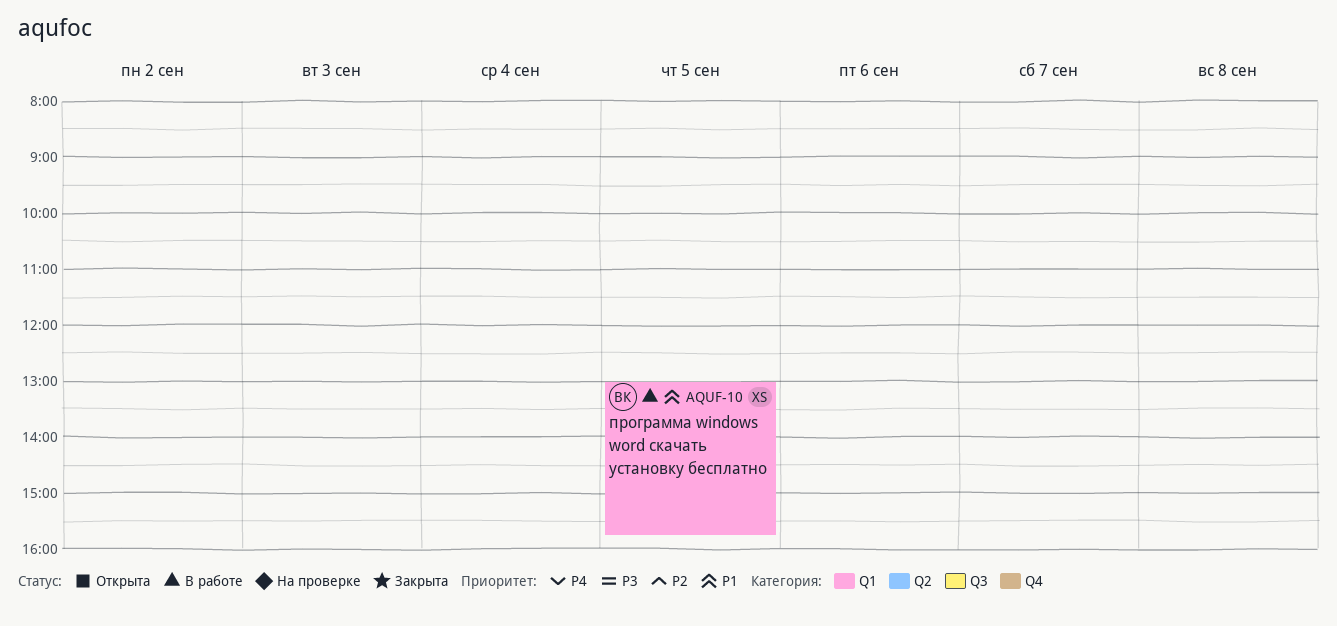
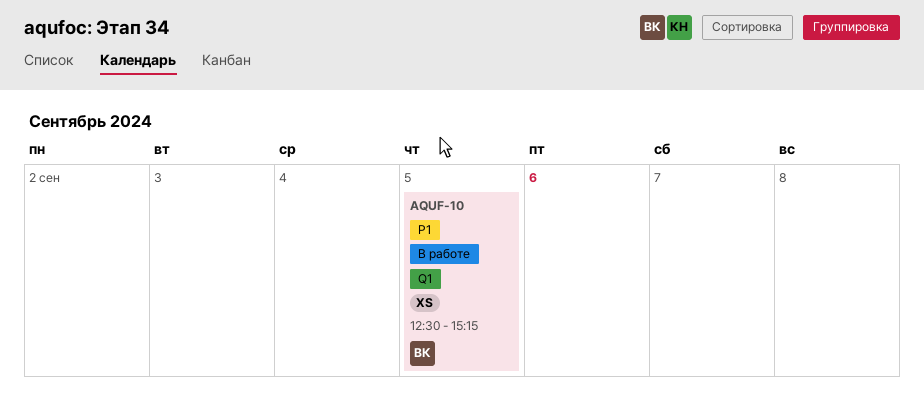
AQUF-10, begins: 13:00 -> 12:30
AQUF-10, ends: 15:45 -> 15:15

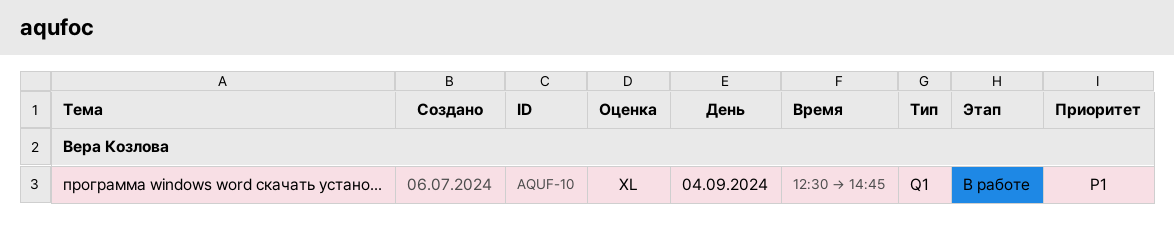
AQUF-10, estimate: XS -> XL
AQUF-10, day: Sep 5 -> Sep 4
AQUF-10, ends: 15:15 -> 14:45

